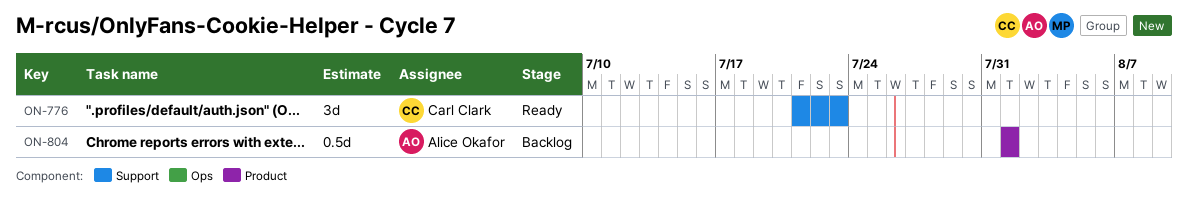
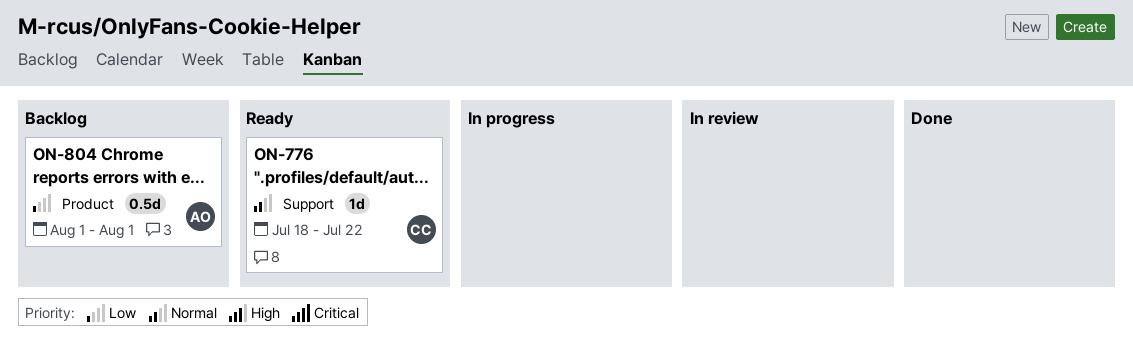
ON-776, estimate: 3d -> 1d
ON-776, start: Jul 21 -> Jul 18
ON-776, due: Jul 23 -> Jul 22

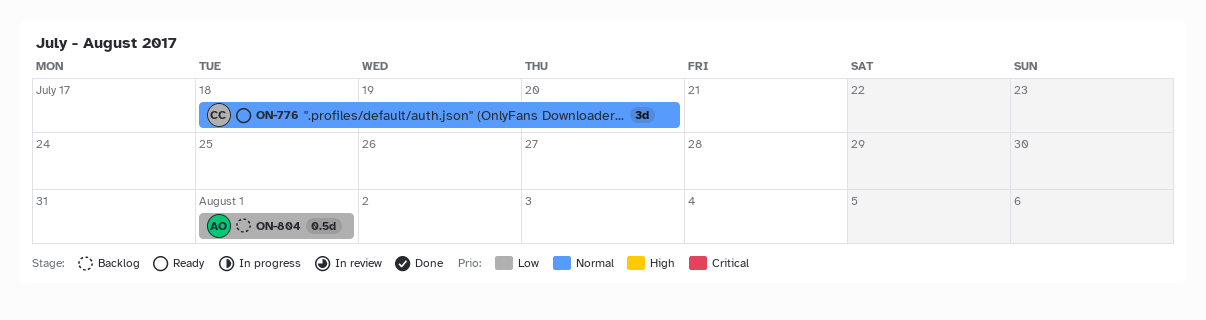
ON-776, estimate: 1d -> 3d
ON-776, due: Jul 22 -> Jul 20

